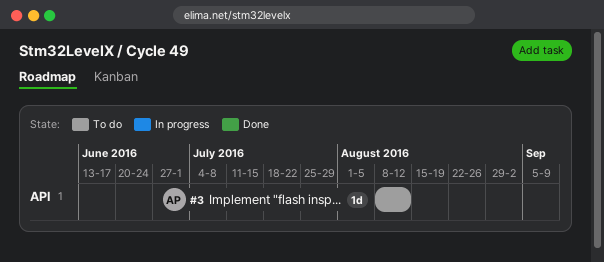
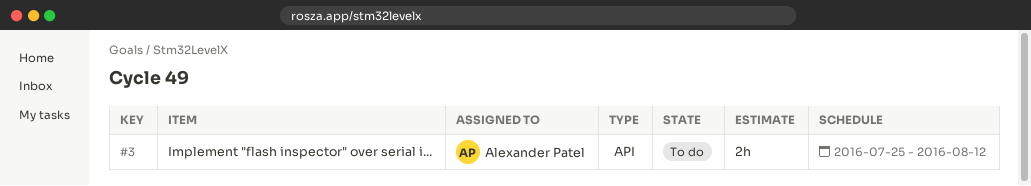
#3, estimate: 1d -> 2h
#3, start: Aug 8 -> Jul 25

